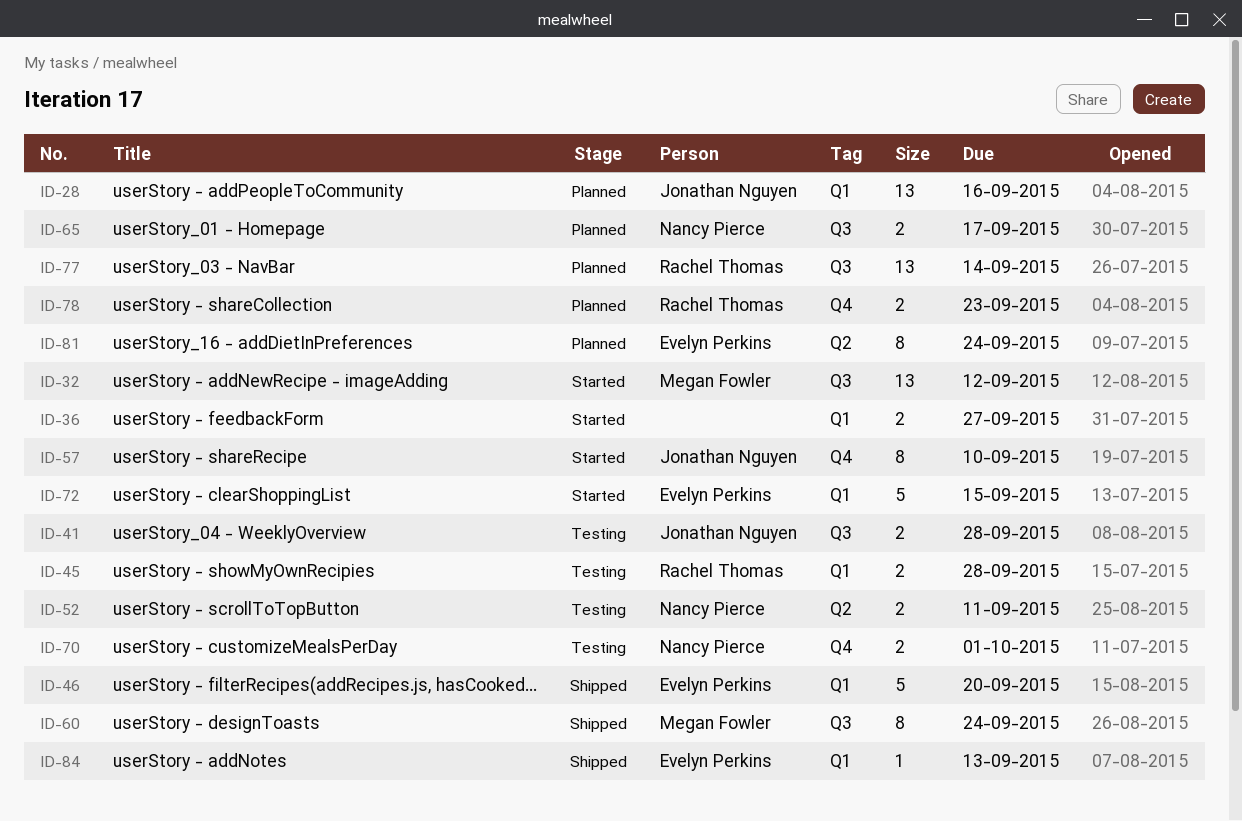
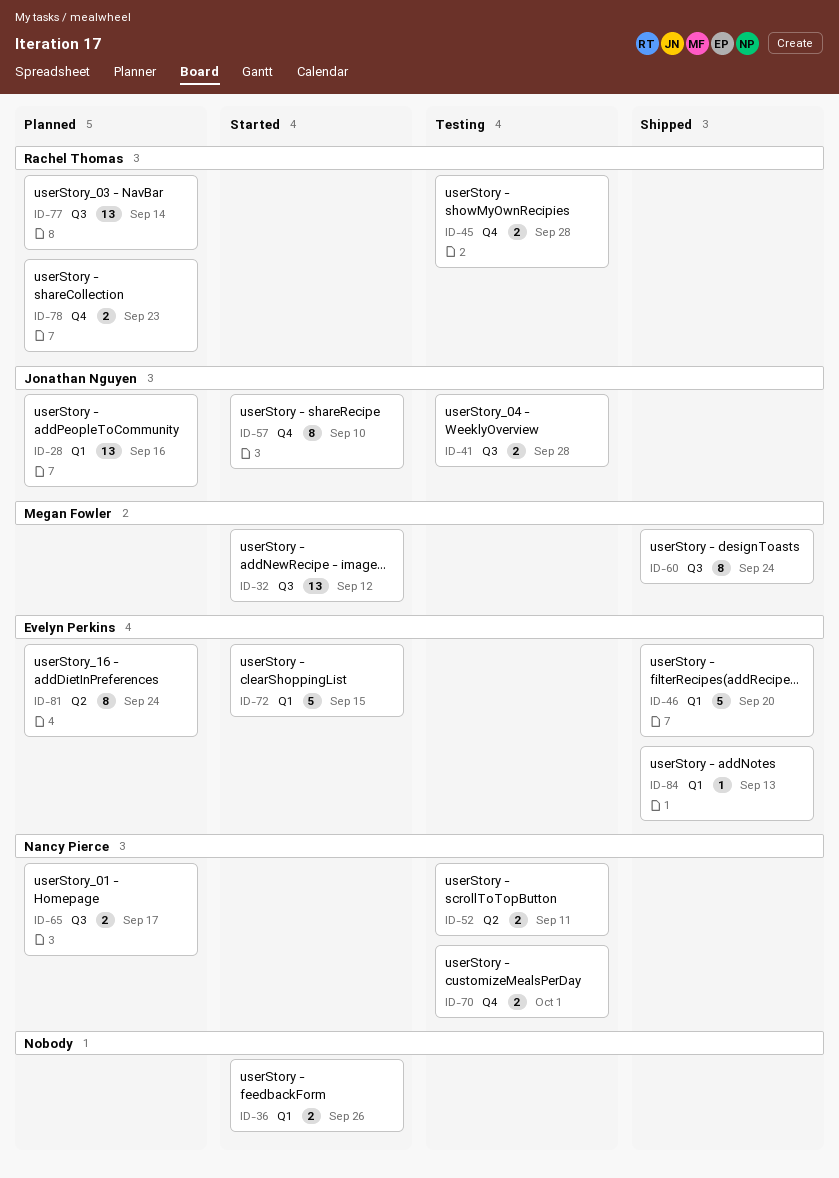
ID-36, due: Sep 27 -> Sep 26
ID-45, label: Q1 -> Q4

